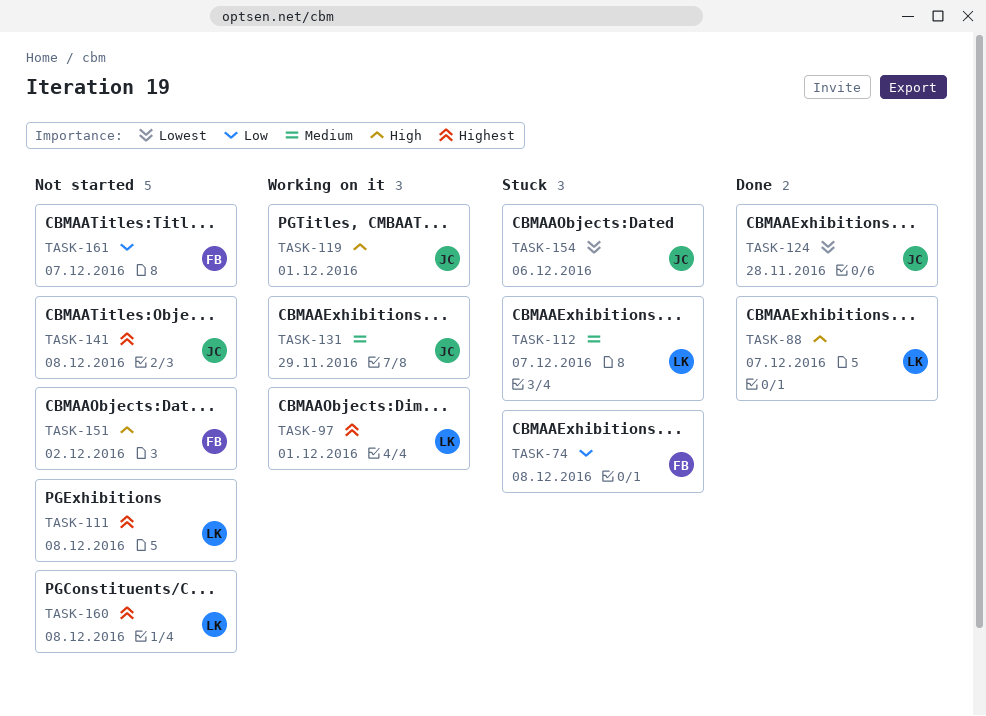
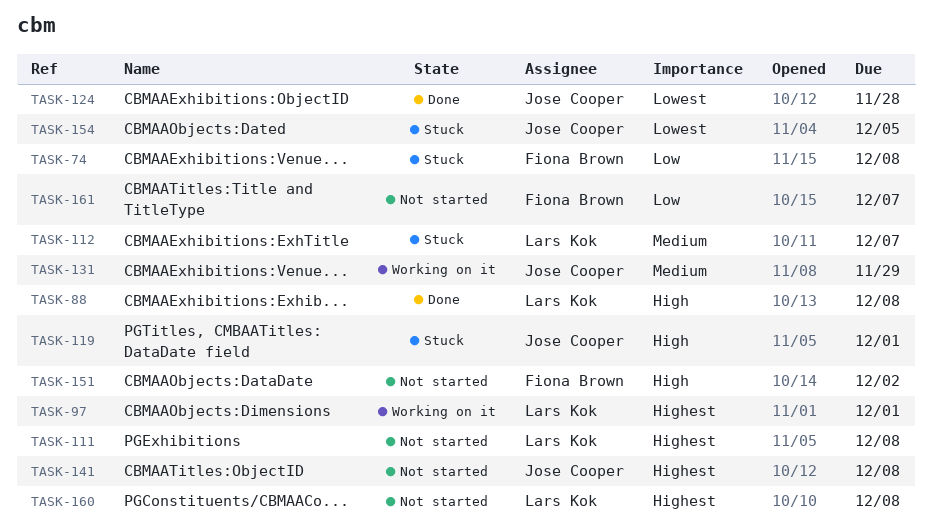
TASK-88, due: Dec 7 -> Dec 8
TASK-119, status: Working on it -> Stuck
TASK-154, due: Dec 6 -> Dec 5

